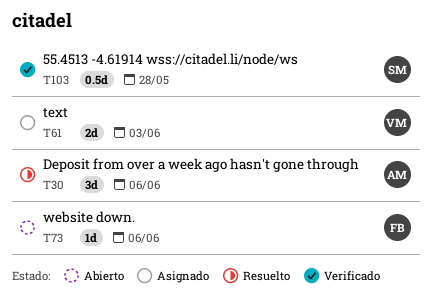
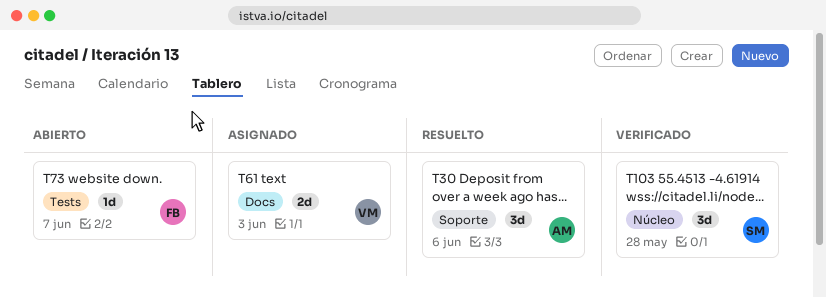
T73, due: Jun 6 -> Jun 7
T103, estimate: 0.5d -> 3d

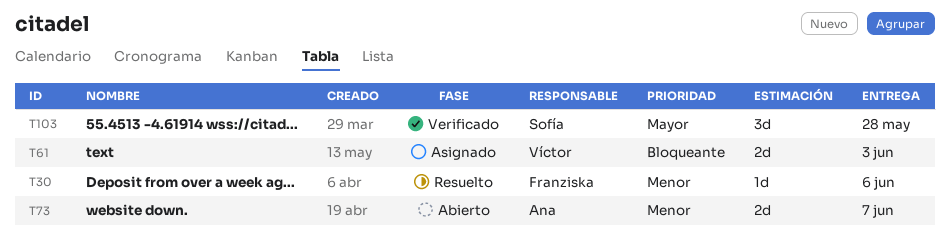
T30, owner: Ana -> Franziska
T30, estimate: 3d -> 1d
T73, owner: Franziska -> Ana
T73, estimate: 1d -> 2d

